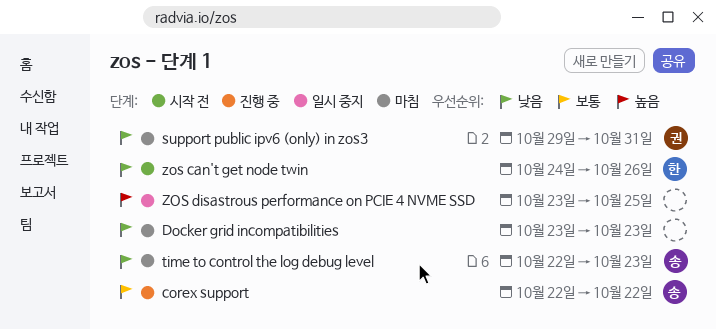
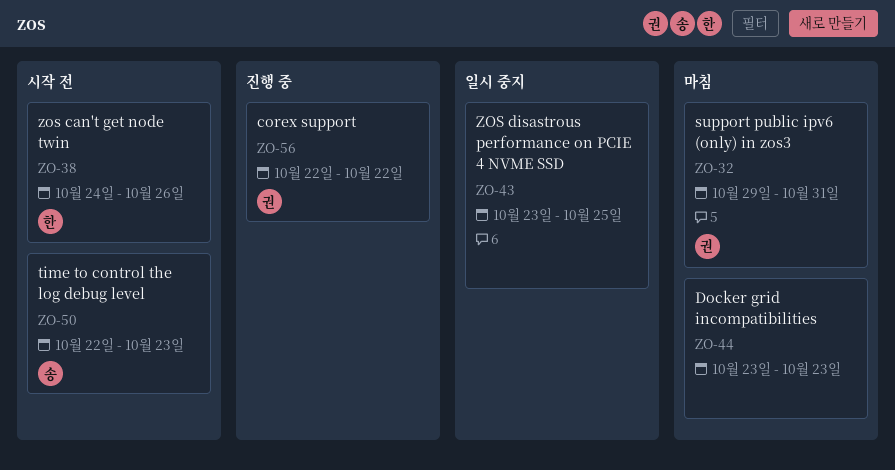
corex support, owner: 송 -> 권
time to control the log debug level, status: 마침 -> 시작 전

